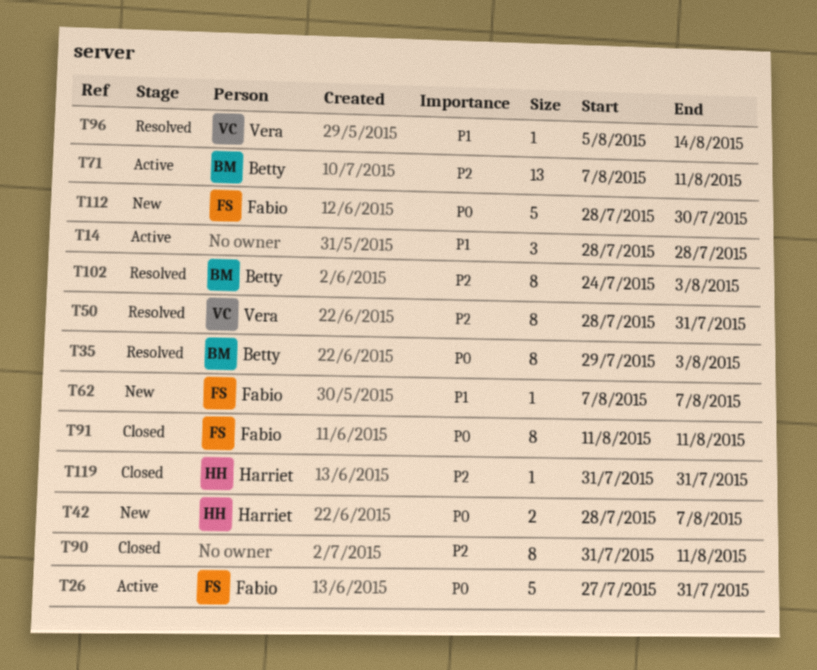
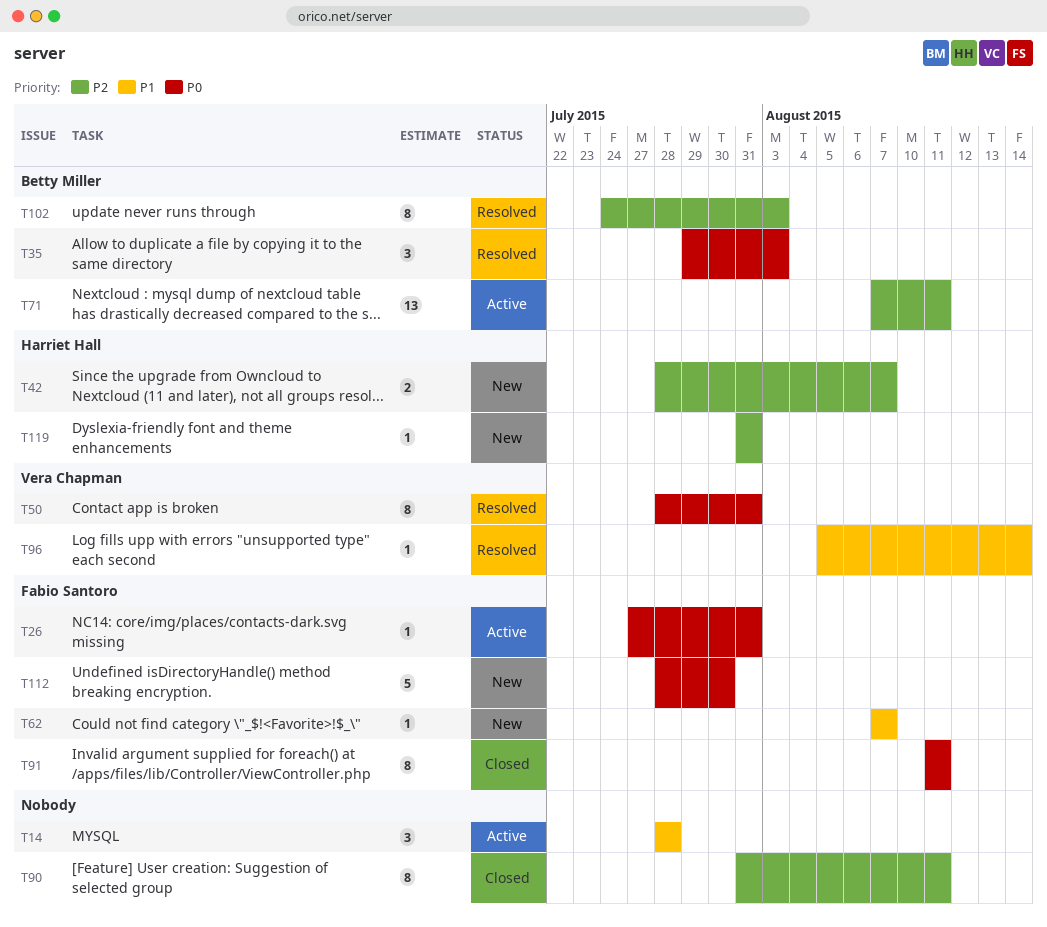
T26, estimate: 5 -> 1
T35, estimate: 8 -> 3
T42, priority: P0 -> P2
T50, priority: P2 -> P0
T119, status: Closed -> New

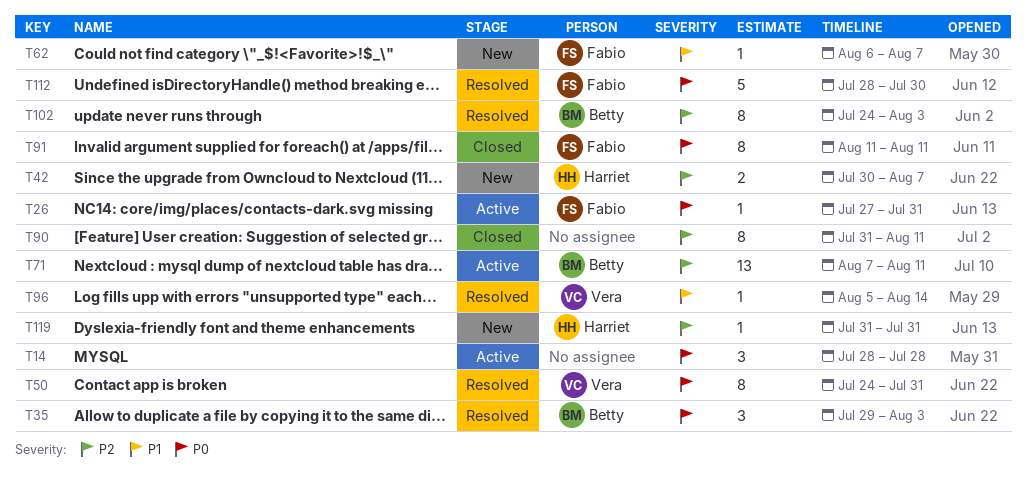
T14, priority: P1 -> P0
T42, start: Jul 28 -> Jul 30
T50, start: Jul 28 -> Jul 24
T62, start: Aug 7 -> Aug 6
T112, status: New -> Resolved

